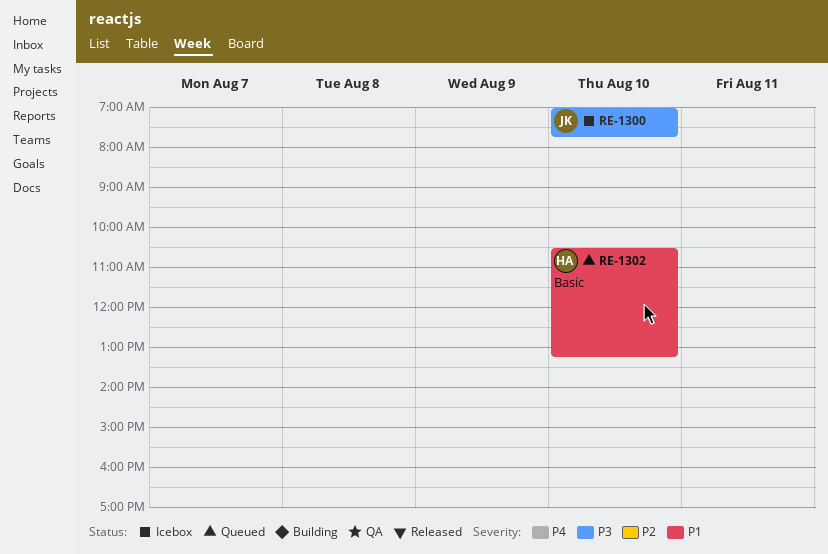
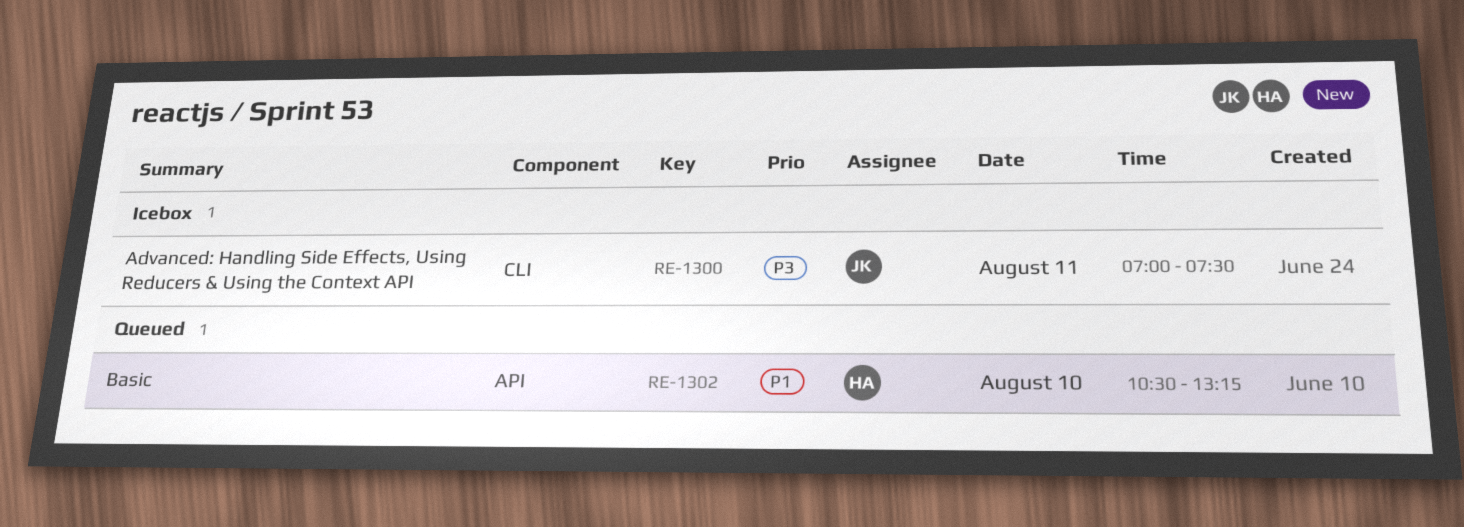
RE-1300, day: Aug 10 -> Aug 11
RE-1300, ends: 07:45 -> 07:30

